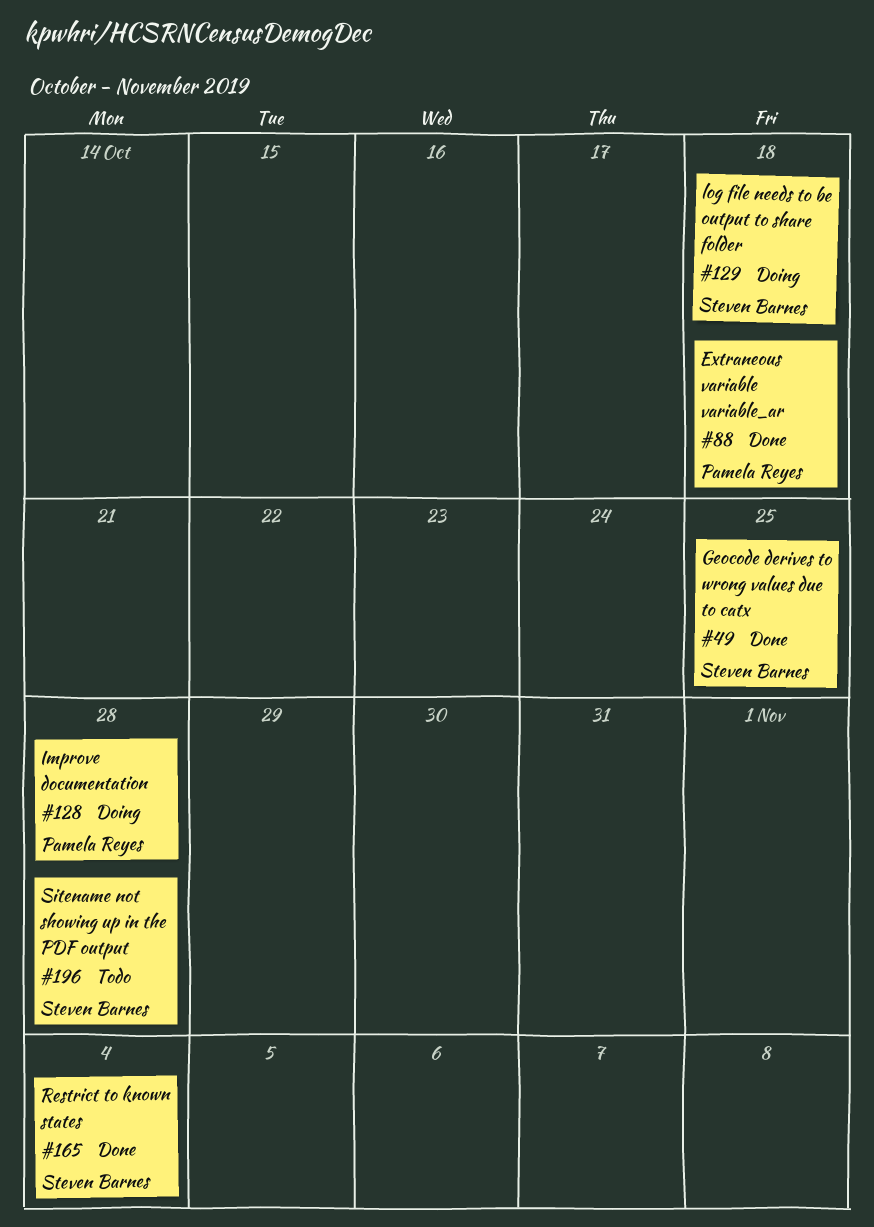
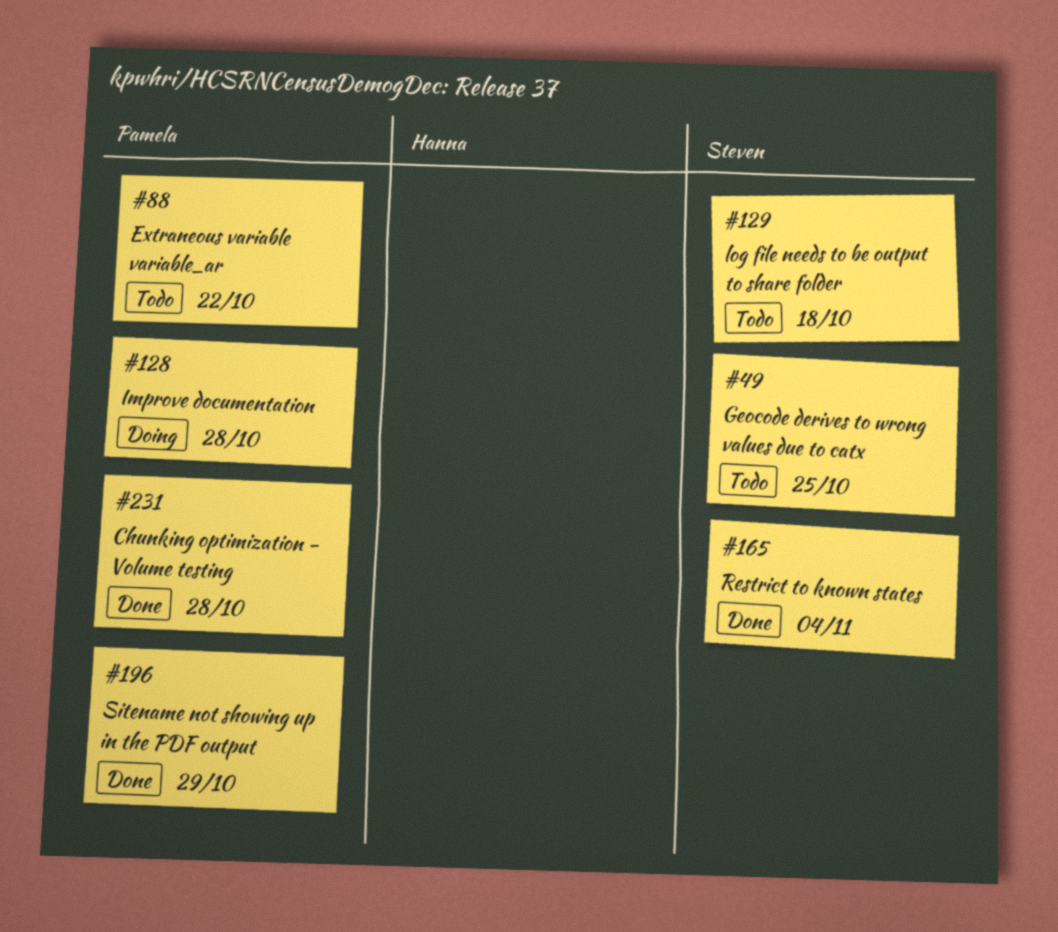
#49, status: Done -> Todo
#88, status: Done -> Todo
#88, due: Oct 18 -> Oct 22
#129, status: Doing -> Todo
#196, status: Todo -> Done
#196, owner: Steven Barnes -> Pamela Reyes
#196, due: Oct 28 -> Oct 29
#231: none -> present

